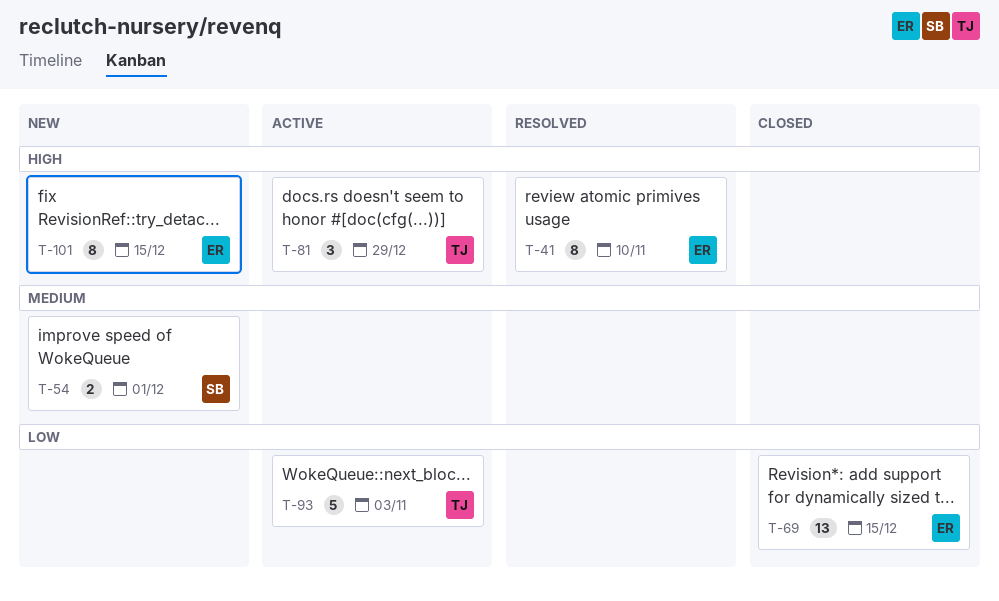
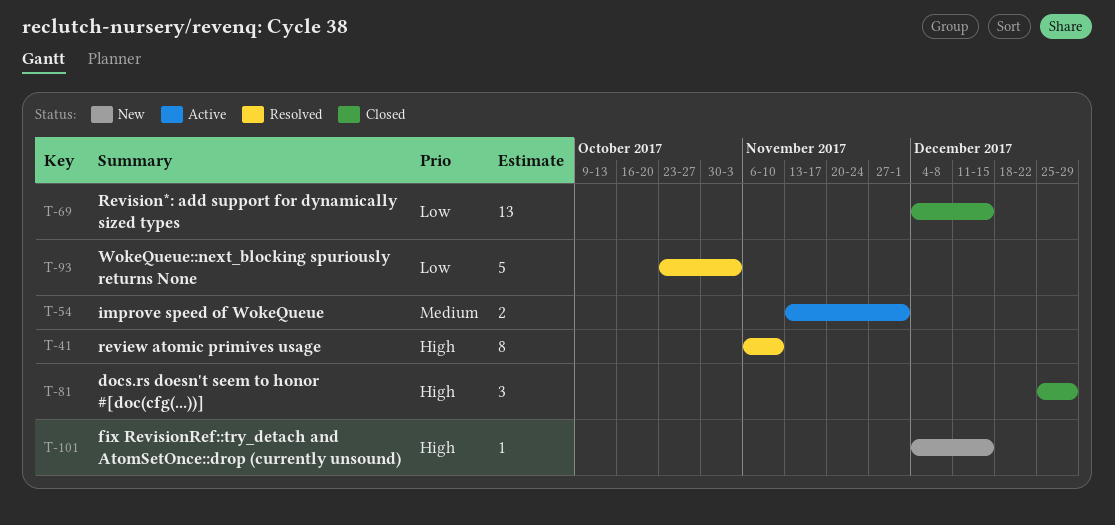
T-54, status: New -> Active
T-81, status: Active -> Closed
T-93, status: Active -> Resolved
T-101, estimate: 8 -> 1

